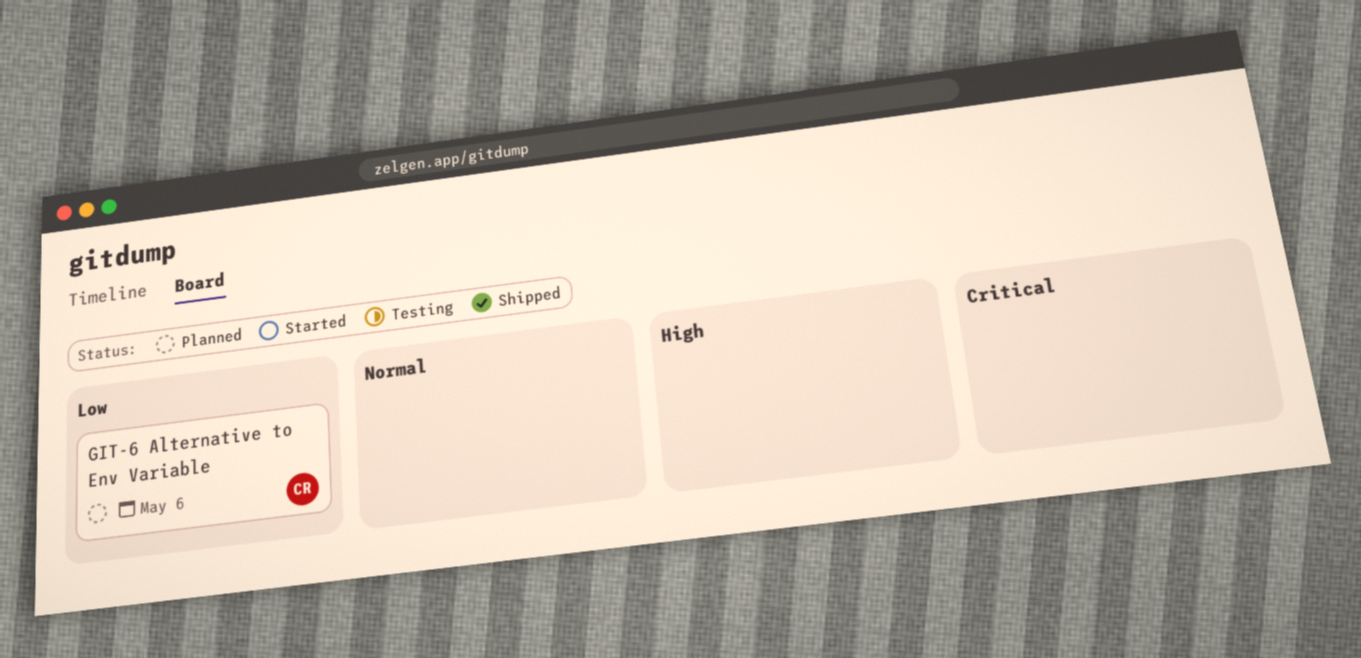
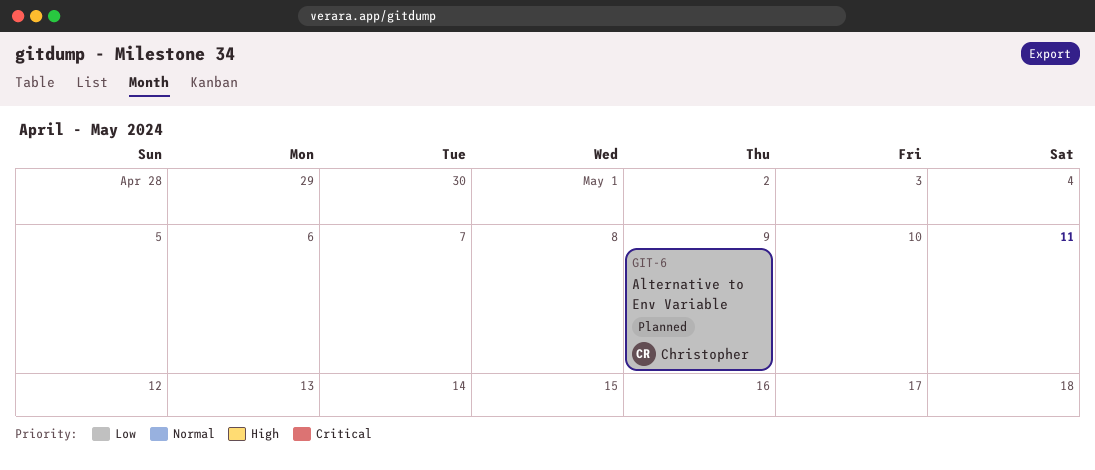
GIT-6, due: May 6 -> May 9

